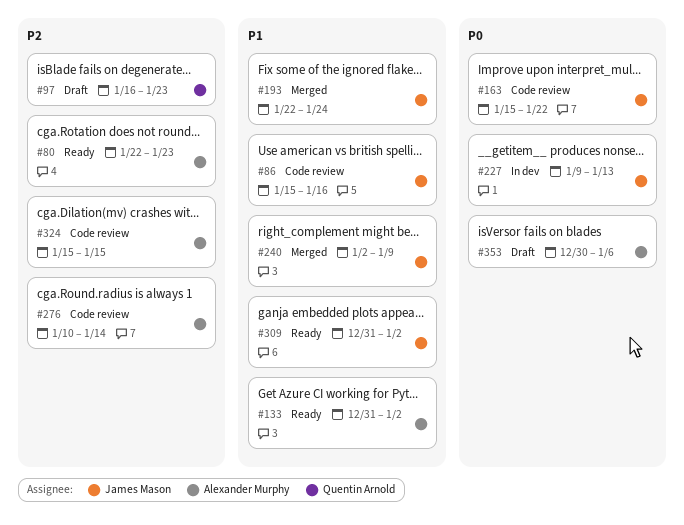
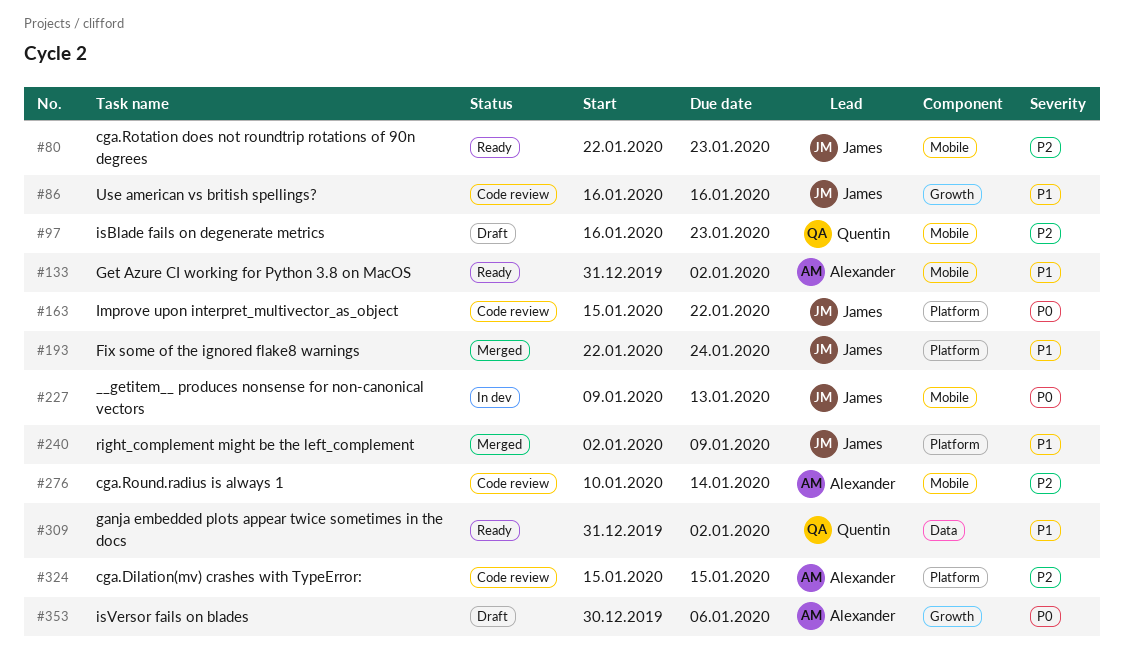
#80, owner: Alexander Murphy -> James Mason
#86, start: Jan 15 -> Jan 16
#309, owner: James Mason -> Quentin Arnold

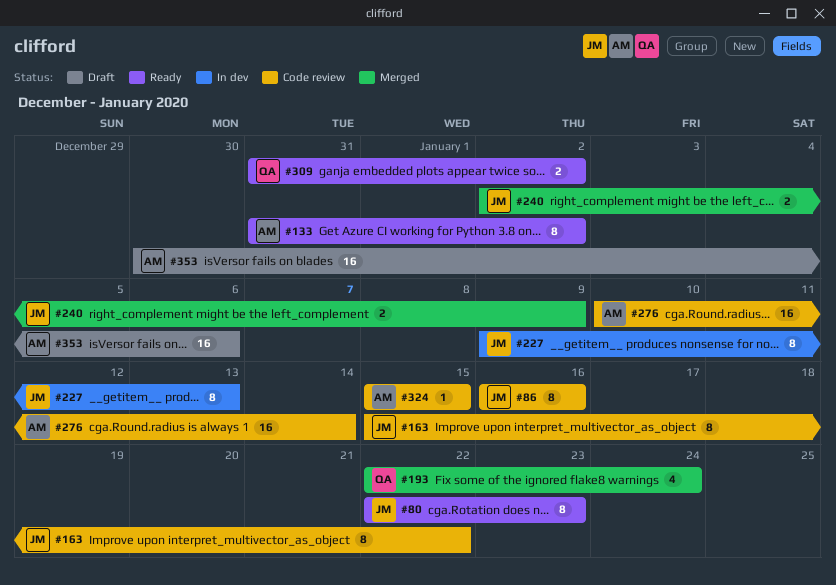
#97: present -> none
#193, owner: James -> Quentin

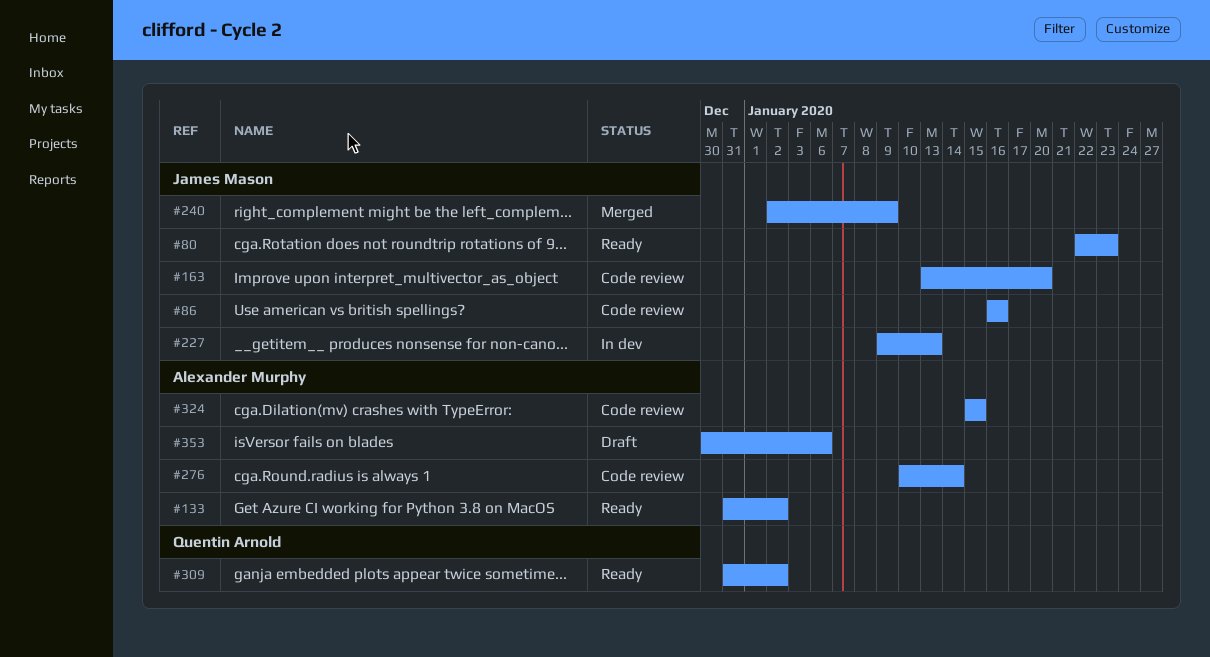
#163, start: Jan 15 -> Jan 13
#163, due: Jan 22 -> Jan 20
#193: present -> none

